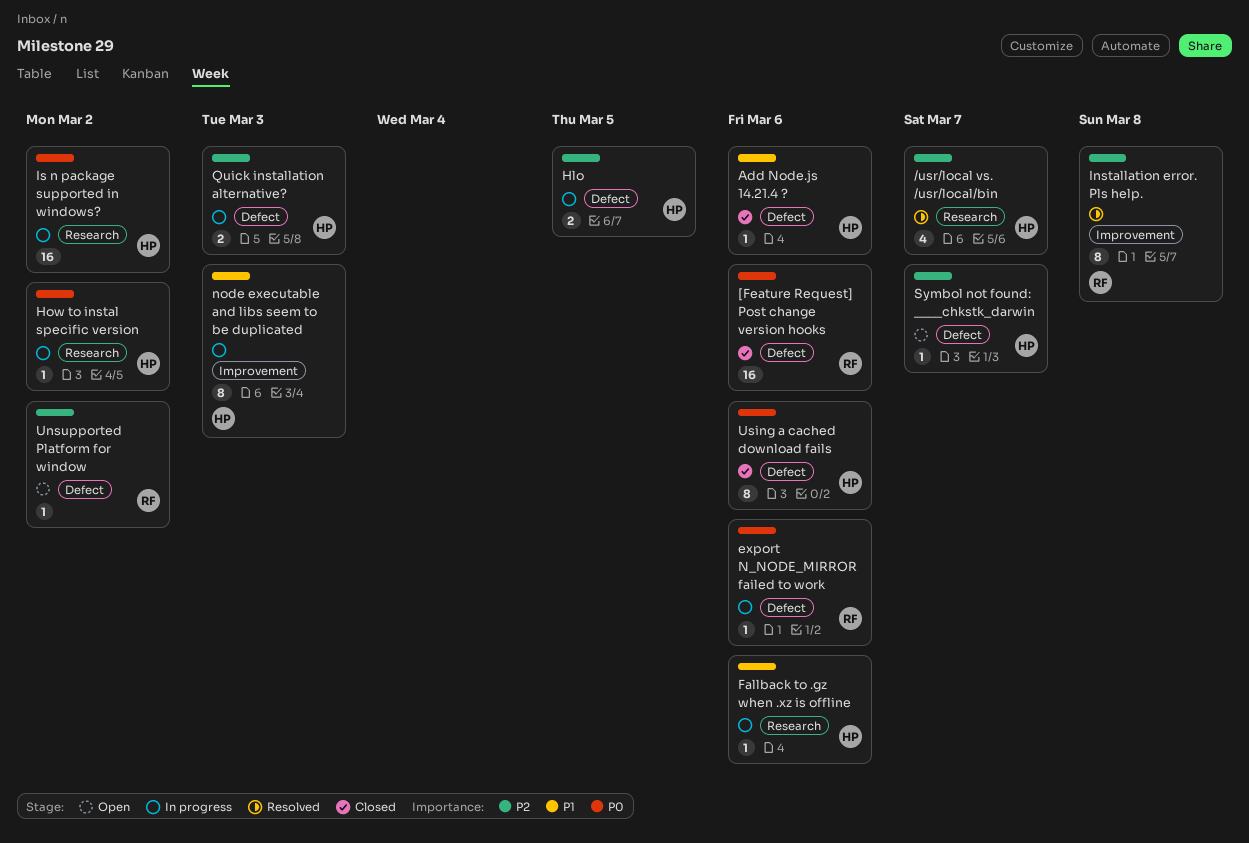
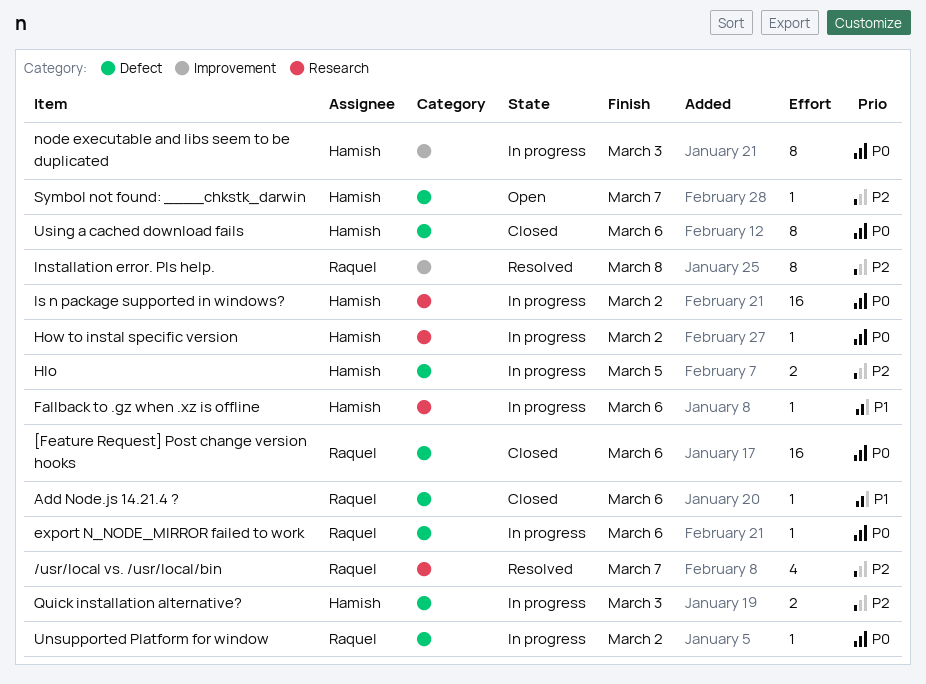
/usr/local vs. /usr/local/bin, owner: Hamish -> Raquel
Add Node.js 14.21.4 ?, owner: Hamish -> Raquel
node executable and libs seem to be duplicated, priority: P1 -> P0
Unsupported Platform for window, status: Open -> In progress
Unsupported Platform for window, priority: P2 -> P0

